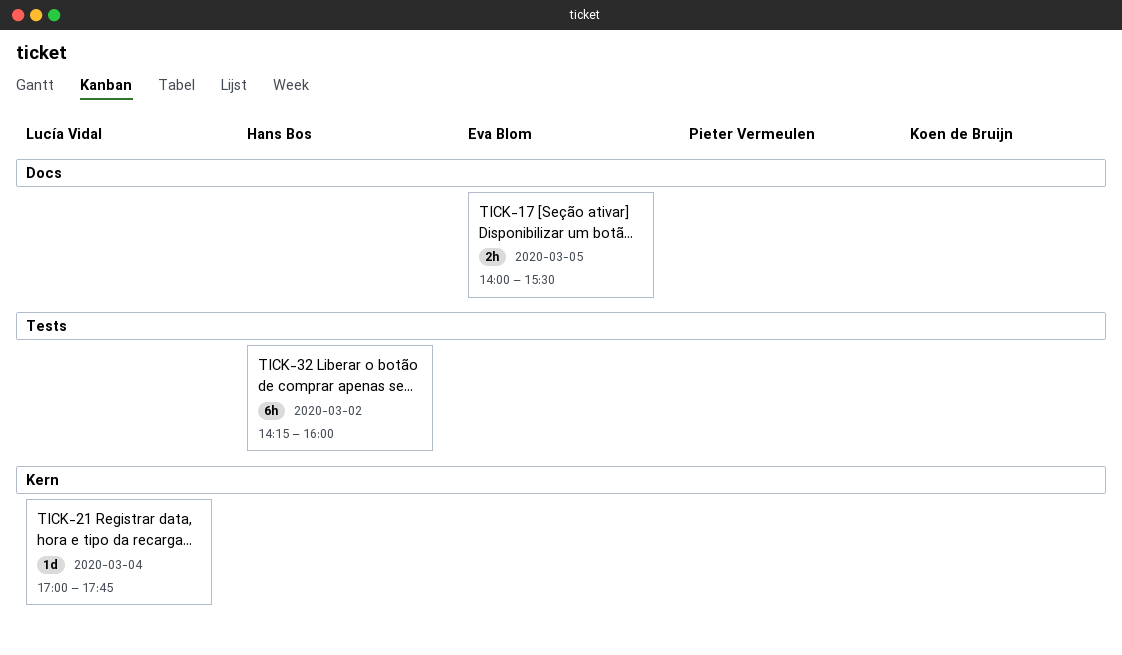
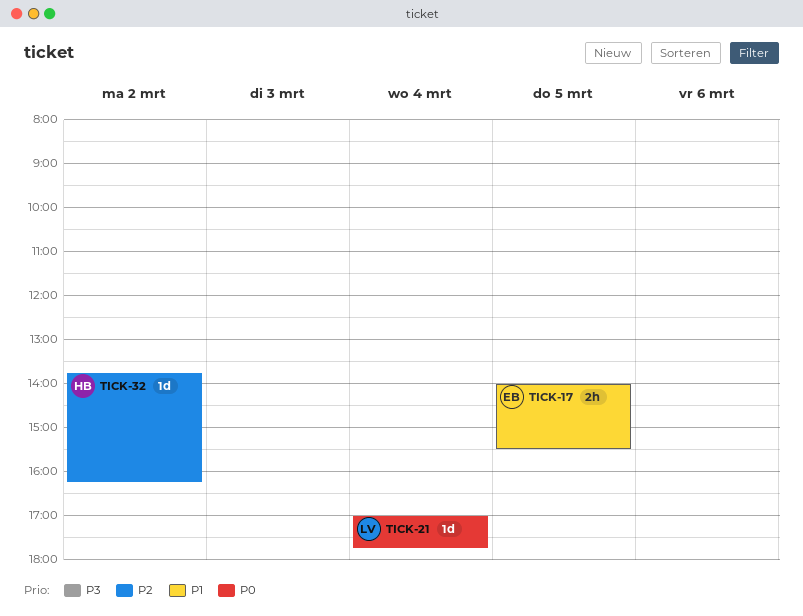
TICK-32, estimate: 6h -> 1d
TICK-32, begins: 14:15 -> 13:45
TICK-32, ends: 16:00 -> 16:15

